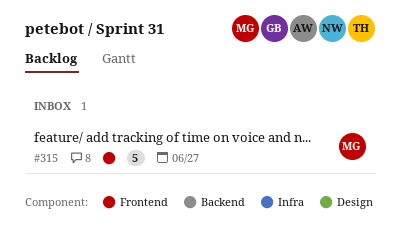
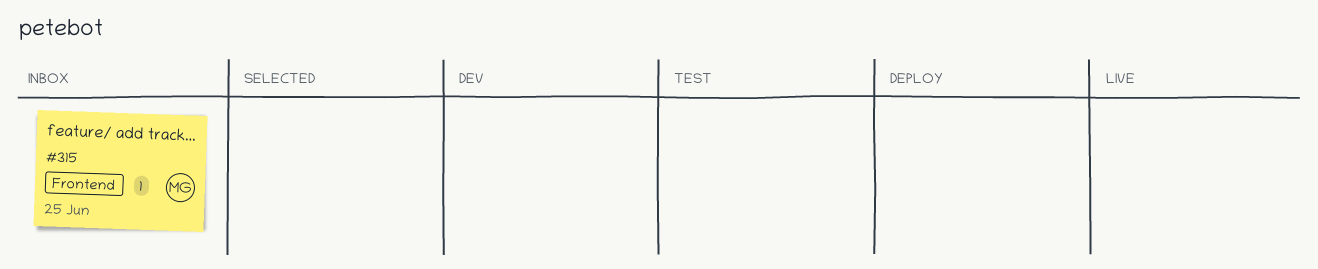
#315, estimate: 5 -> 1
#315, due: Jun 27 -> Jun 25

